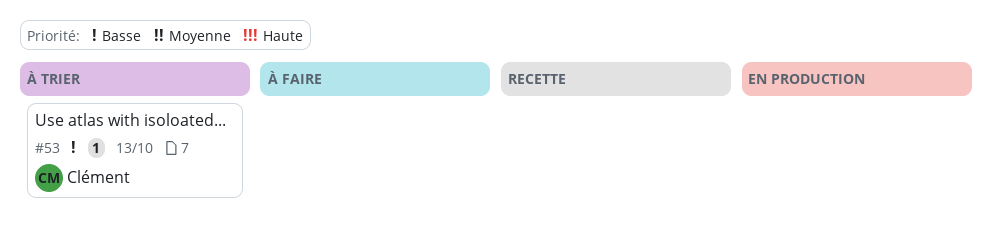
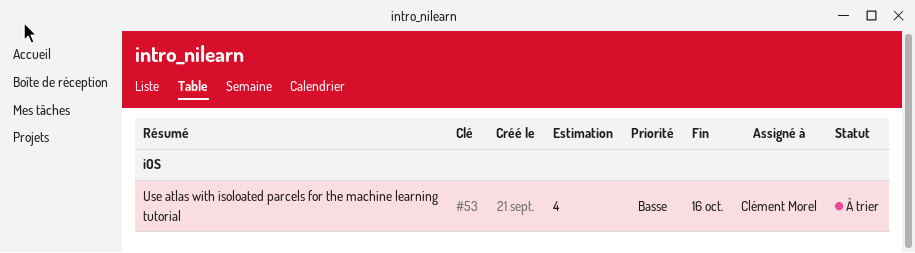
#53, estimate: 1 -> 4
#53, due: Oct 13 -> Oct 16

